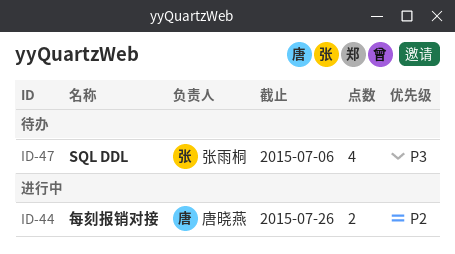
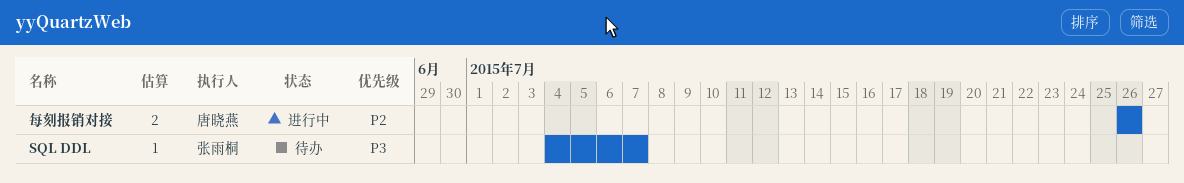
SQL DDL, estimate: 4 -> 1
SQL DDL, due: Jul 6 -> Jul 7

